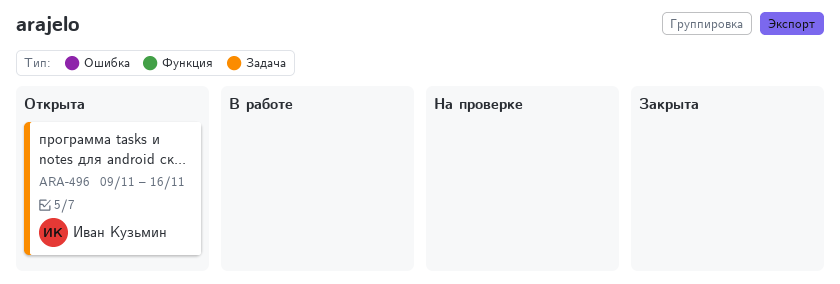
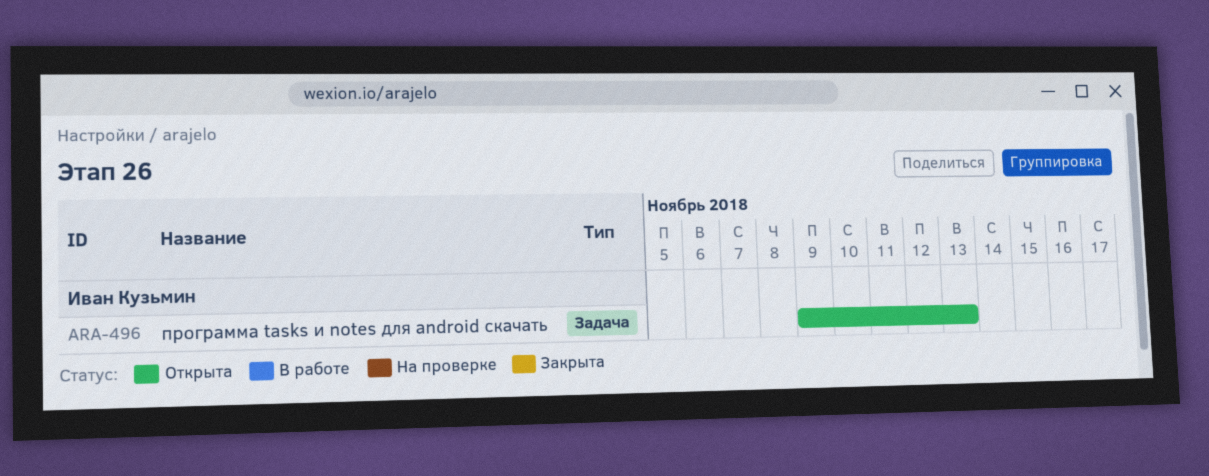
ARA-496, due: Nov 16 -> Nov 13

